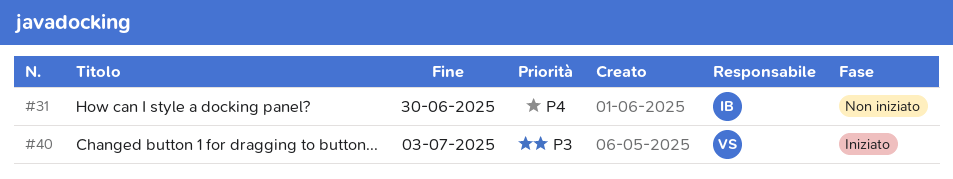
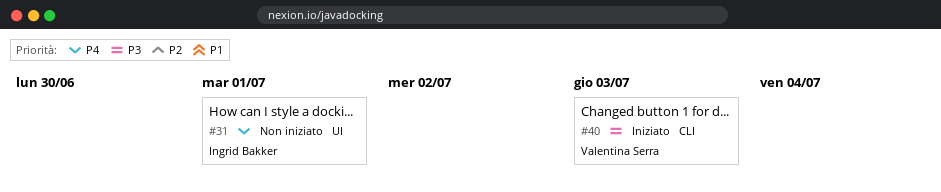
#31, due: Jun 30 -> Jul 1

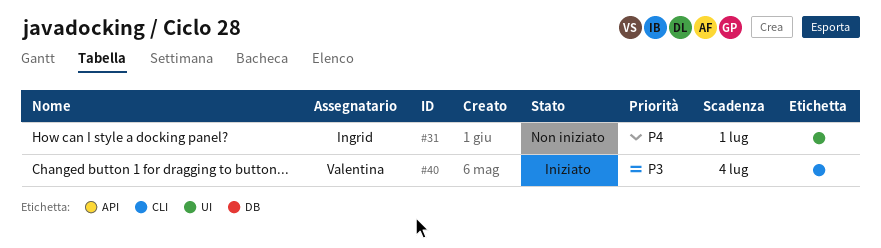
#40, due: Jul 3 -> Jul 4

